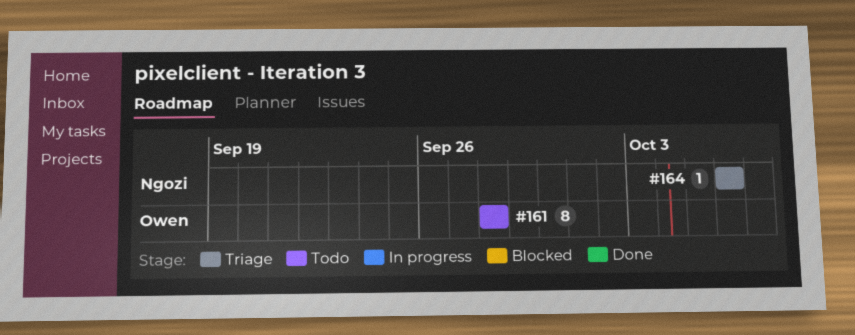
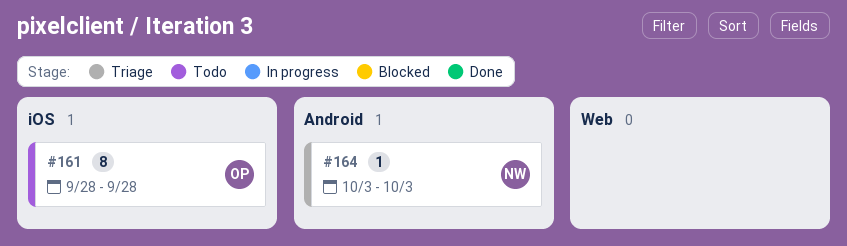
#164, start: Oct 6 -> Oct 3
#164, due: Oct 6 -> Oct 3

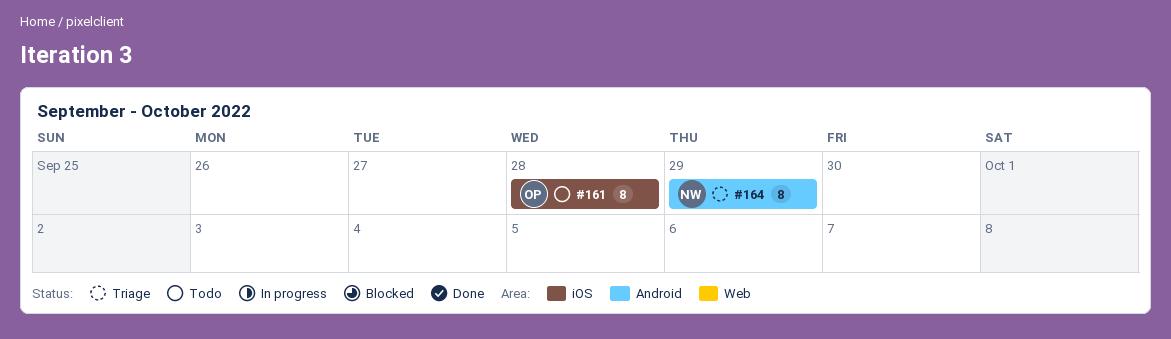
#164, estimate: 1 -> 8
#164, start: Oct 3 -> Sep 29
#164, due: Oct 3 -> Sep 29

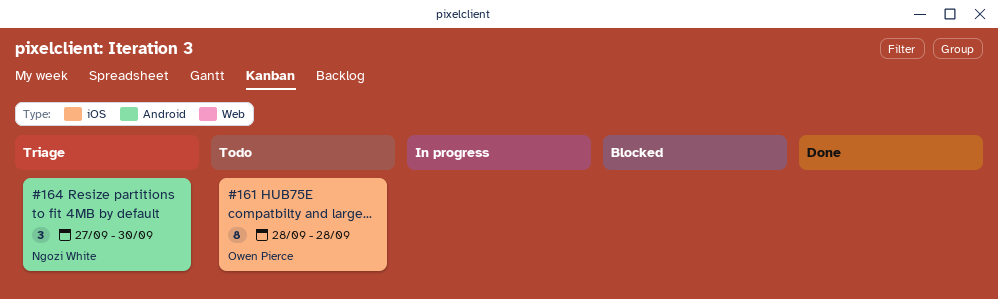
#164, estimate: 8 -> 3
#164, start: Sep 29 -> Sep 27
#164, due: Sep 29 -> Sep 30

